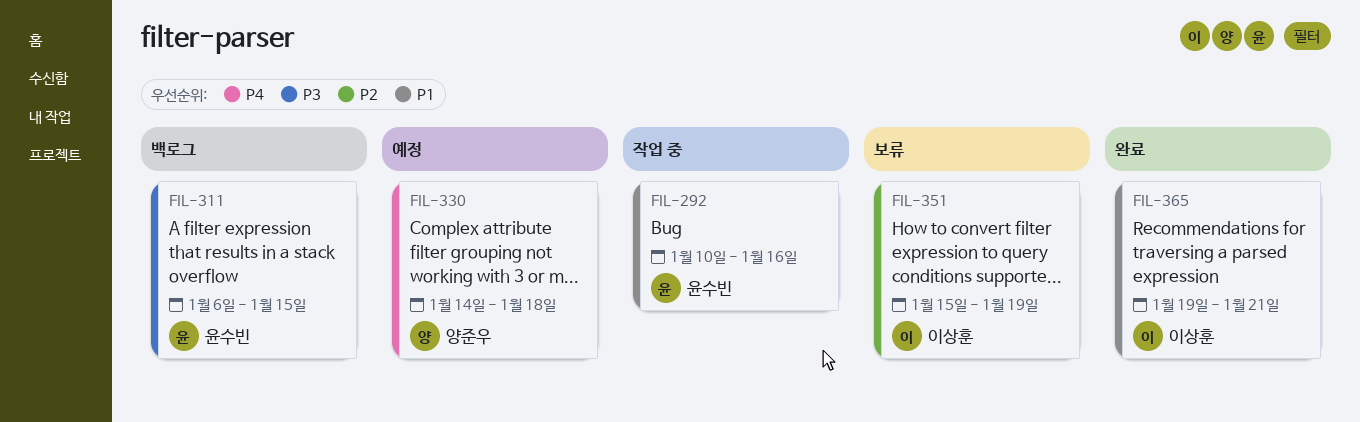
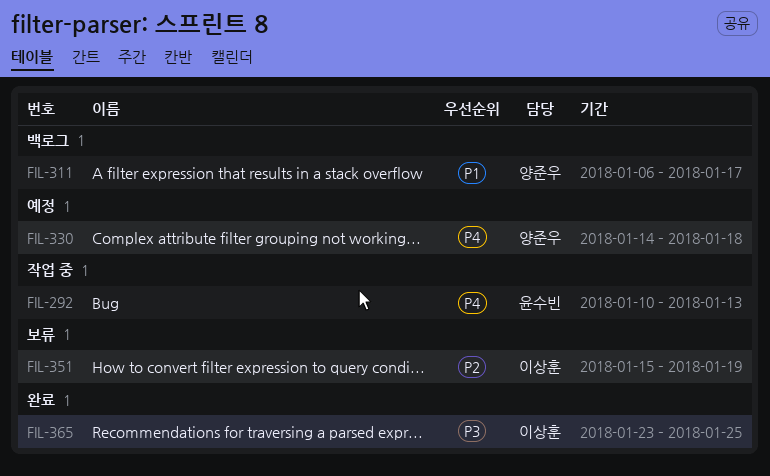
FIL-292, priority: P1 -> P4
FIL-292, due: Jan 16 -> Jan 13
FIL-311, owner: 윤수빈 -> 양준우
FIL-311, priority: P3 -> P1
FIL-311, due: Jan 15 -> Jan 17
FIL-365, priority: P1 -> P3
FIL-365, start: Jan 19 -> Jan 23
FIL-365, due: Jan 21 -> Jan 25

